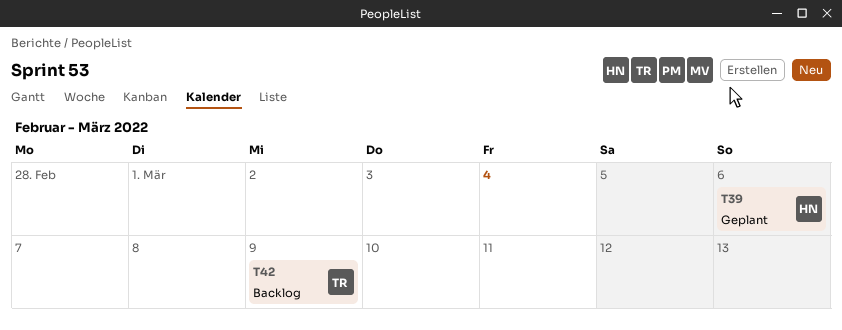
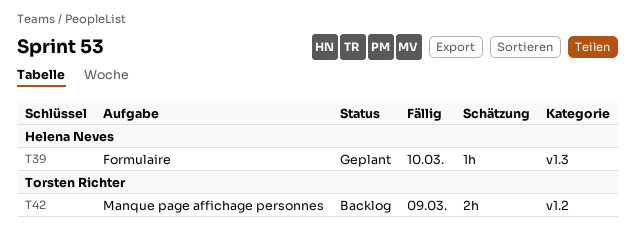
T39, due: Mar 6 -> Mar 10

